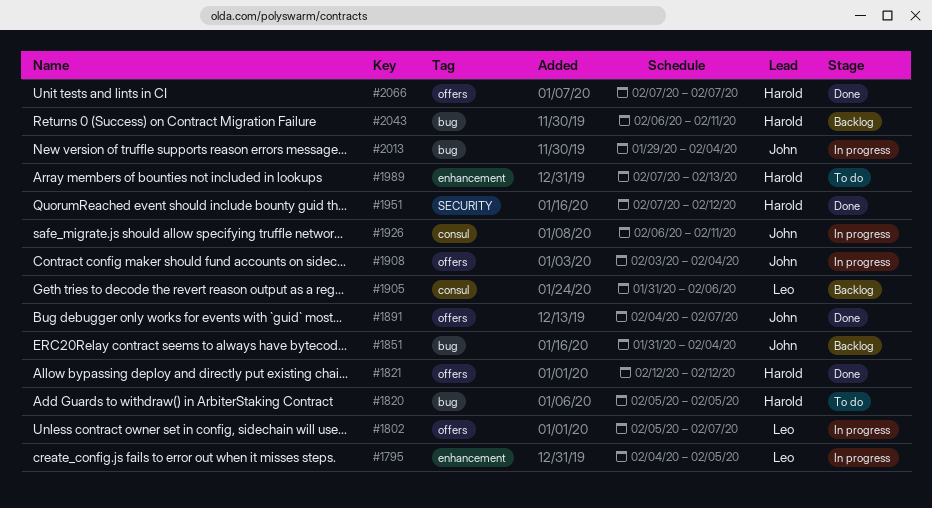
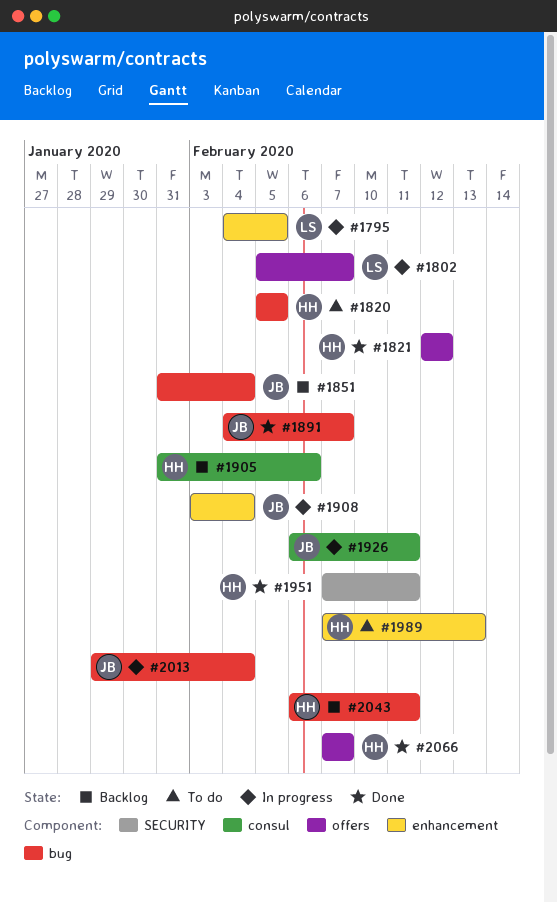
#1891, label: offers -> bug
#1905, owner: Leo -> Harold
#1908, label: offers -> enhancement
#1951, due: Feb 12 -> Feb 11

